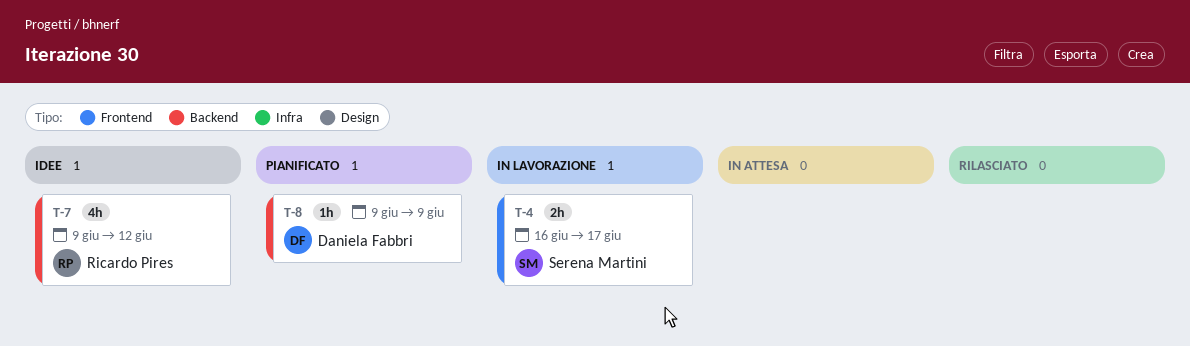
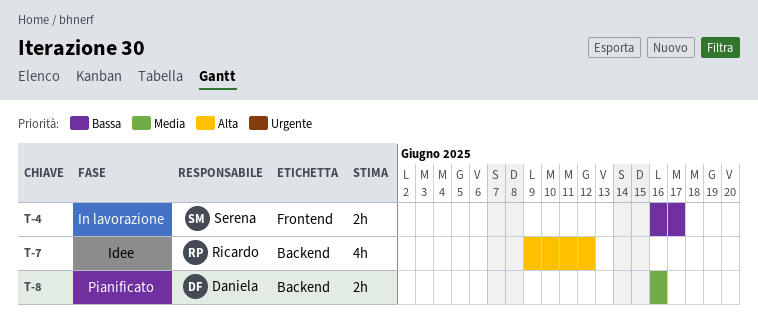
T-8, estimate: 1h -> 2h
T-8, start: Jun 9 -> Jun 16
T-8, due: Jun 9 -> Jun 16

